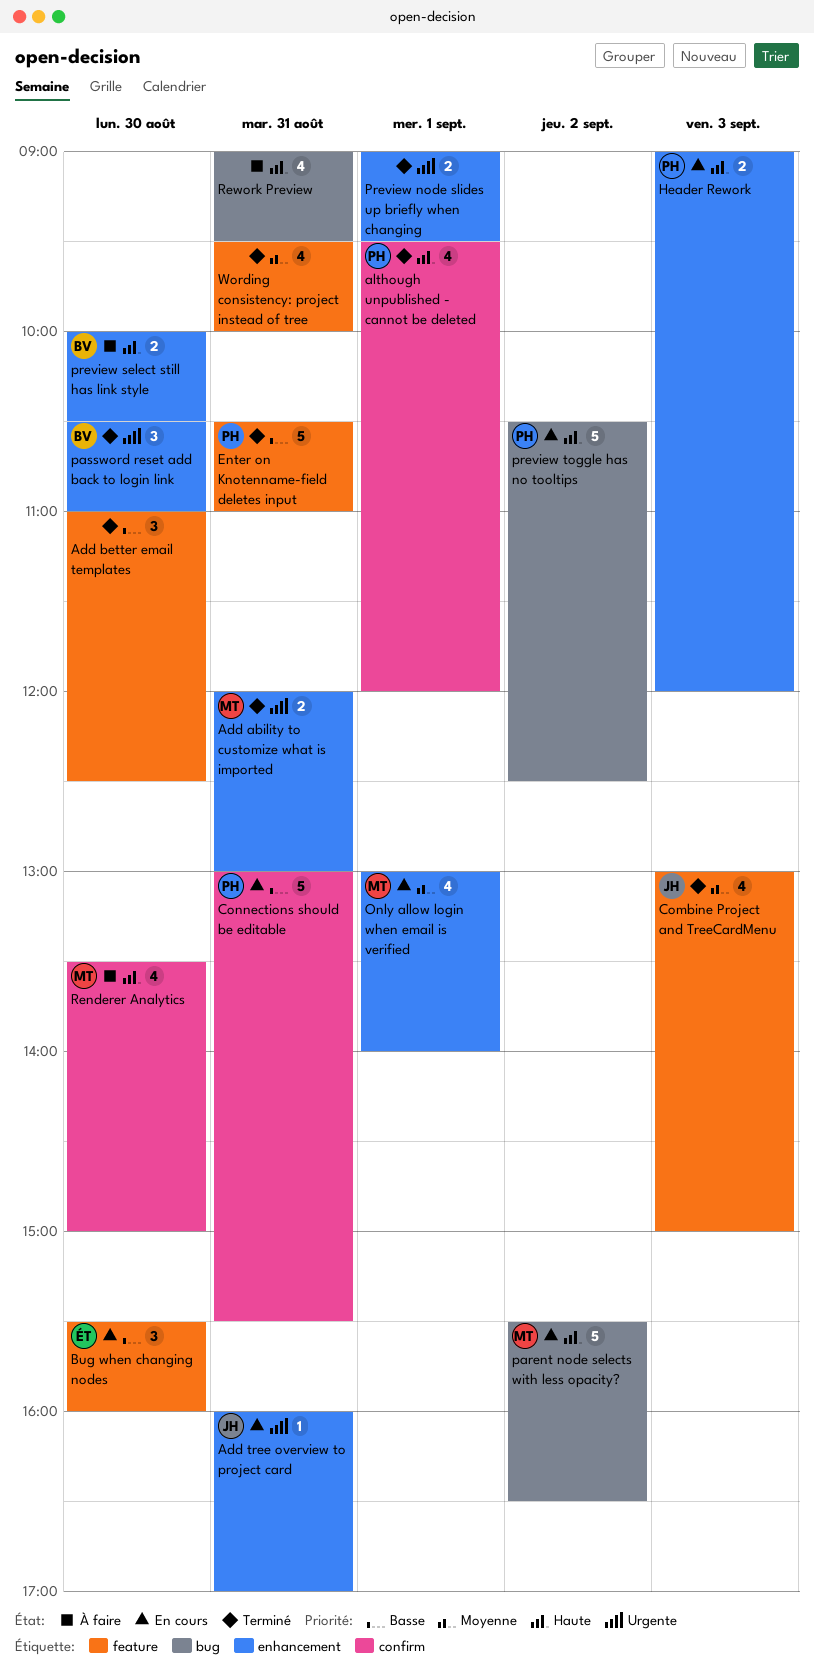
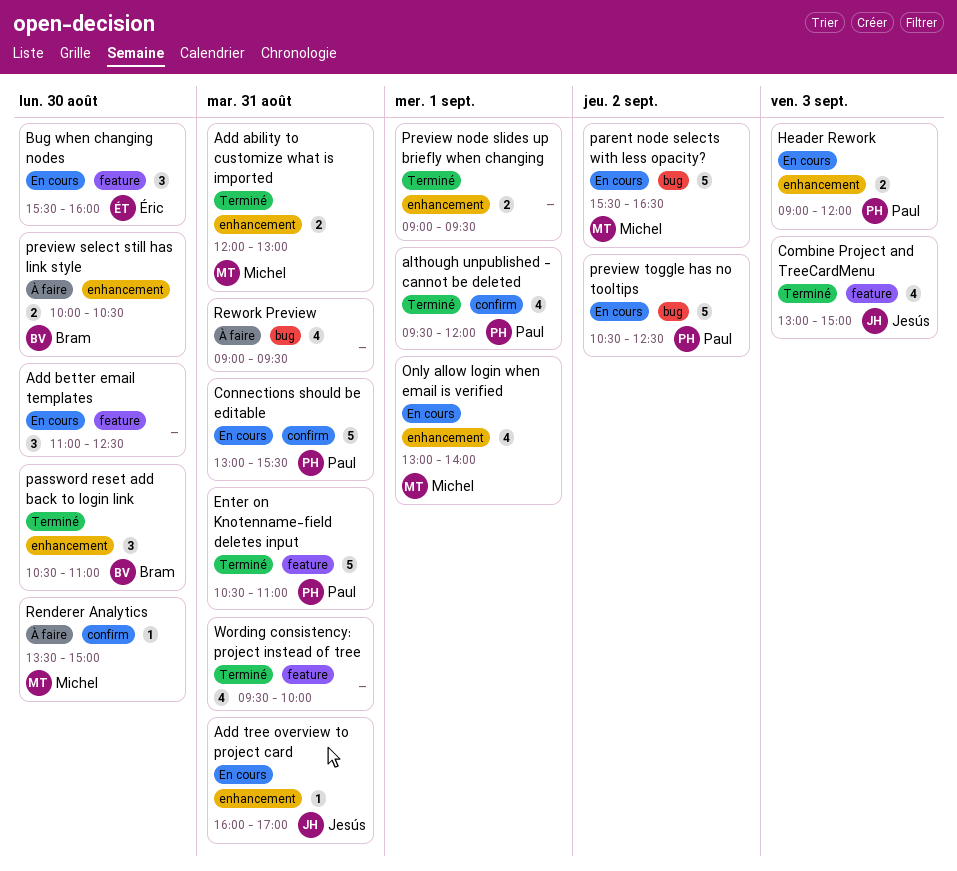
Add better email templates, status: Terminé -> En cours
Renderer Analytics, estimate: 4 -> 1

